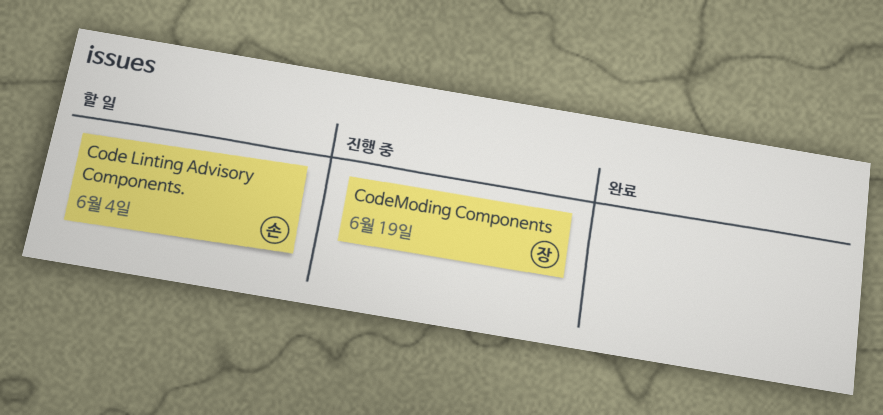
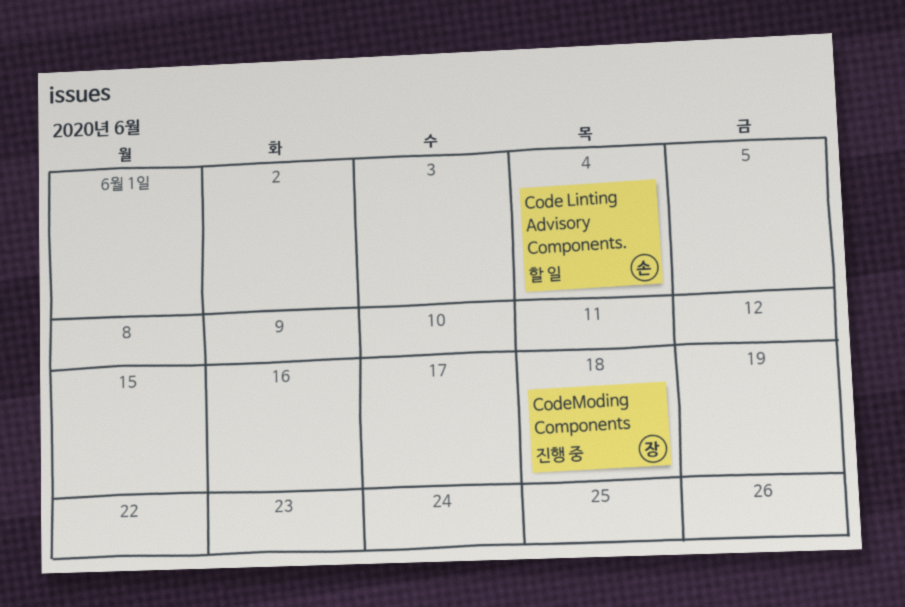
CodeModing Components, due: Jun 19 -> Jun 18

